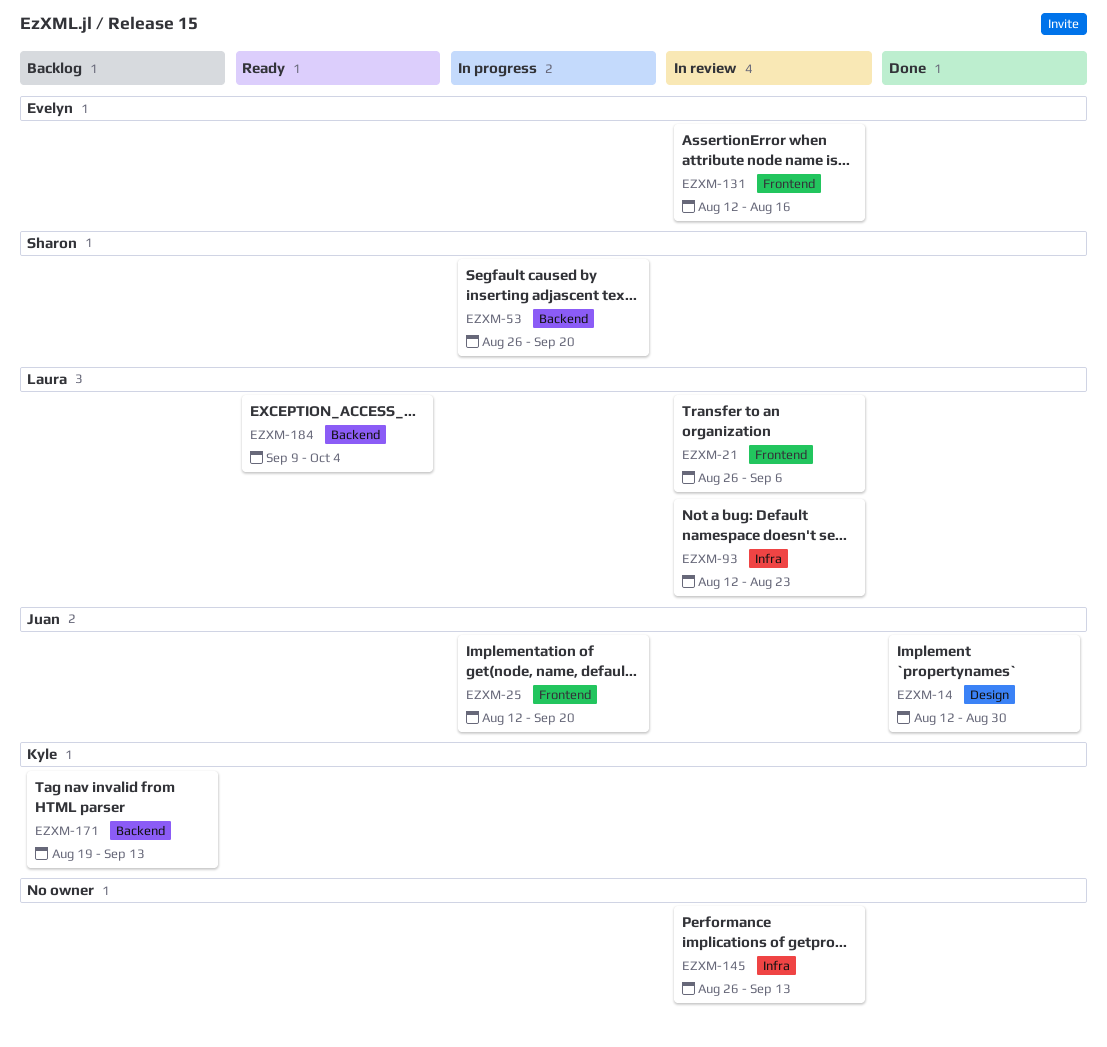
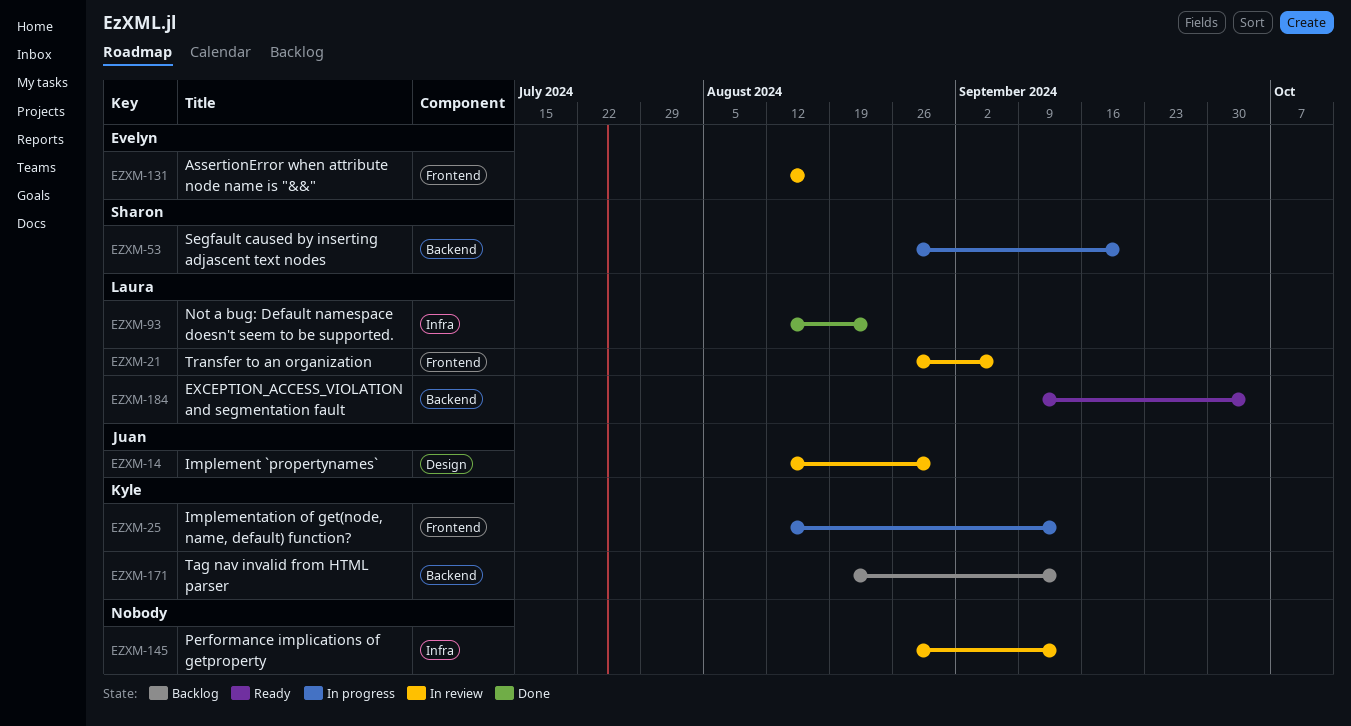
EZXM-14, status: Done -> In review
EZXM-25, owner: Juan -> Kyle
EZXM-25, due: Sep 20 -> Sep 13
EZXM-93, status: In review -> Done

